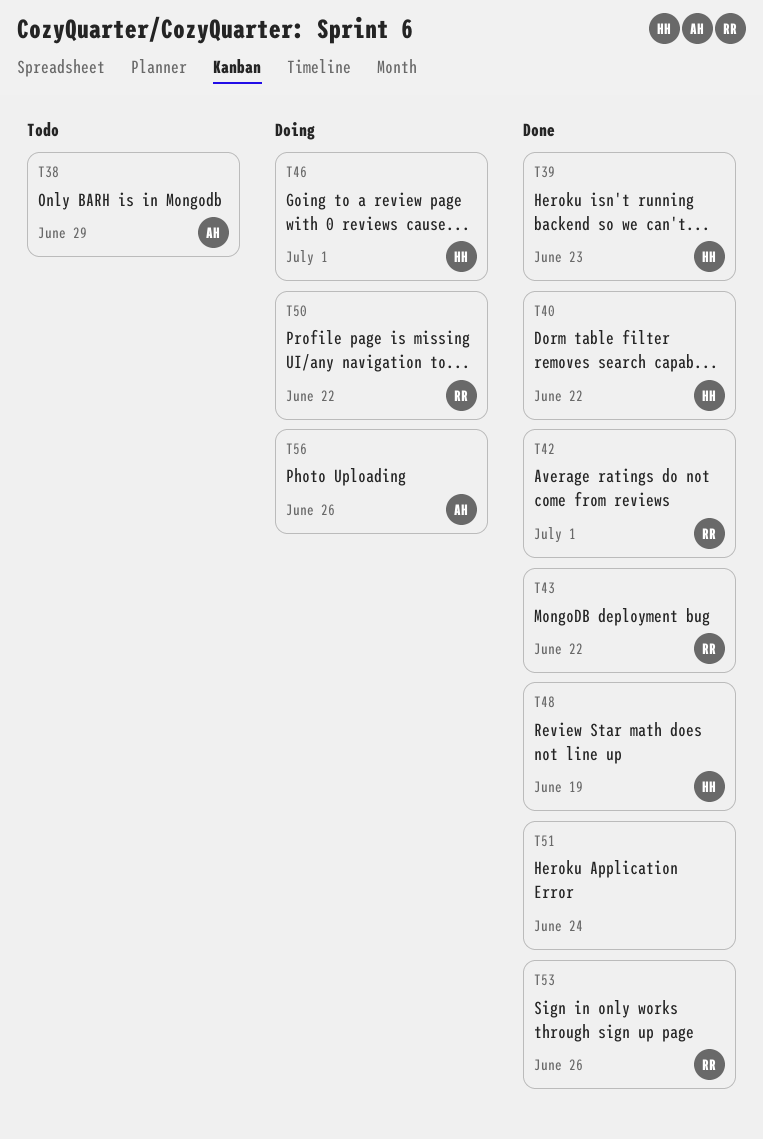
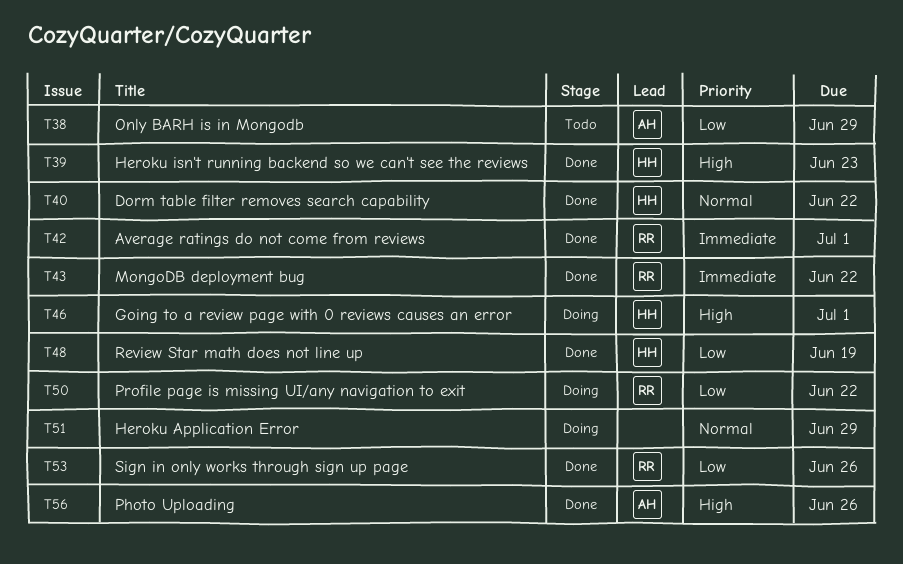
T51, status: Done -> Doing
T51, due: Jun 24 -> Jun 29
T56, status: Doing -> Done

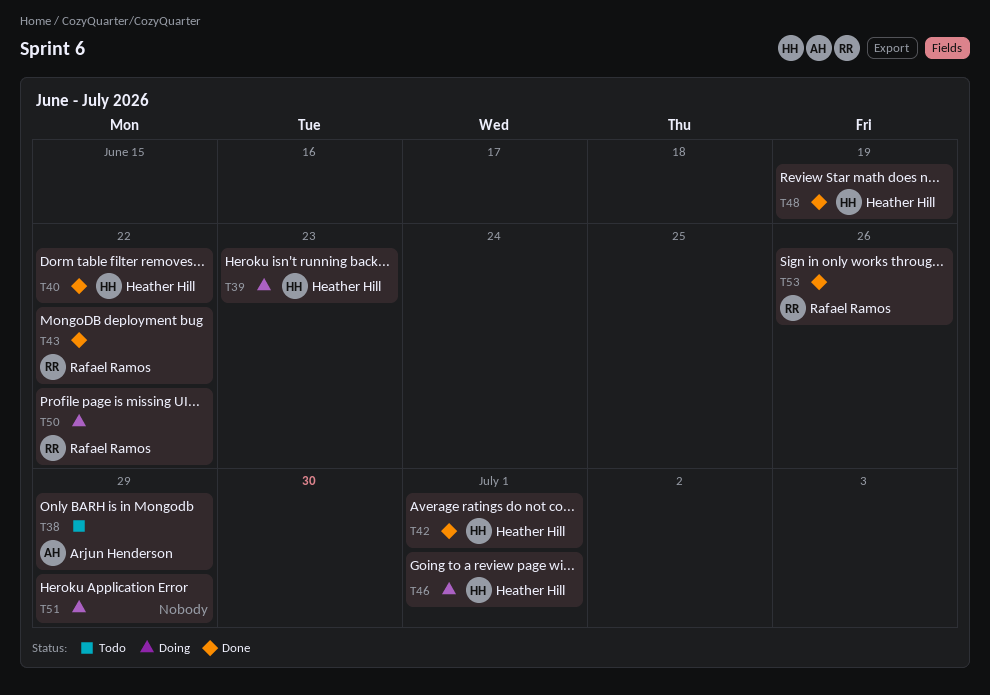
T39, status: Done -> Doing
T42, owner: Rafael Ramos -> Heather Hill
T56: present -> none

